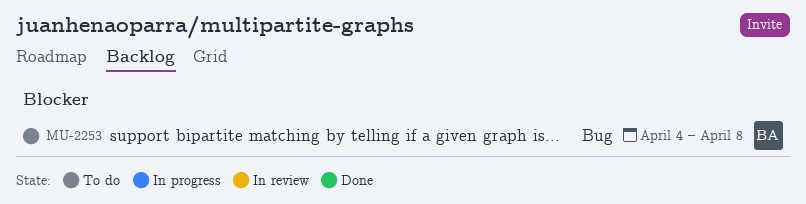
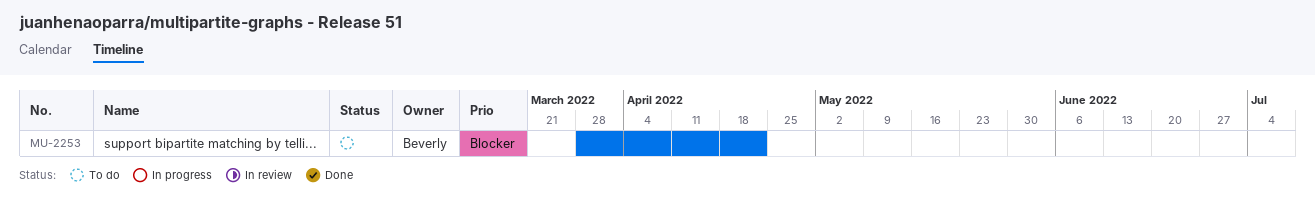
MU-2253, start: Apr 4 -> Mar 28
MU-2253, due: Apr 8 -> Apr 22

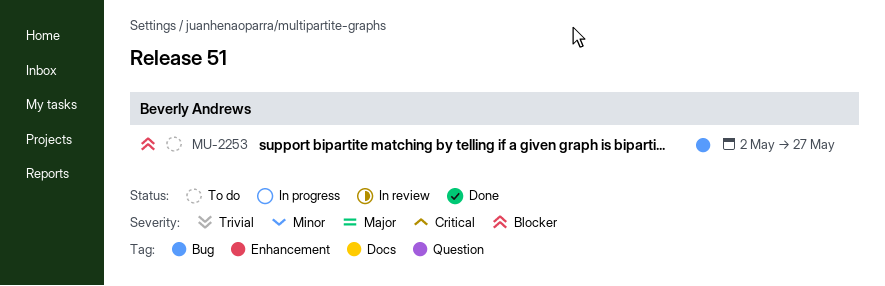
MU-2253, start: Mar 28 -> May 2
MU-2253, due: Apr 22 -> May 27

